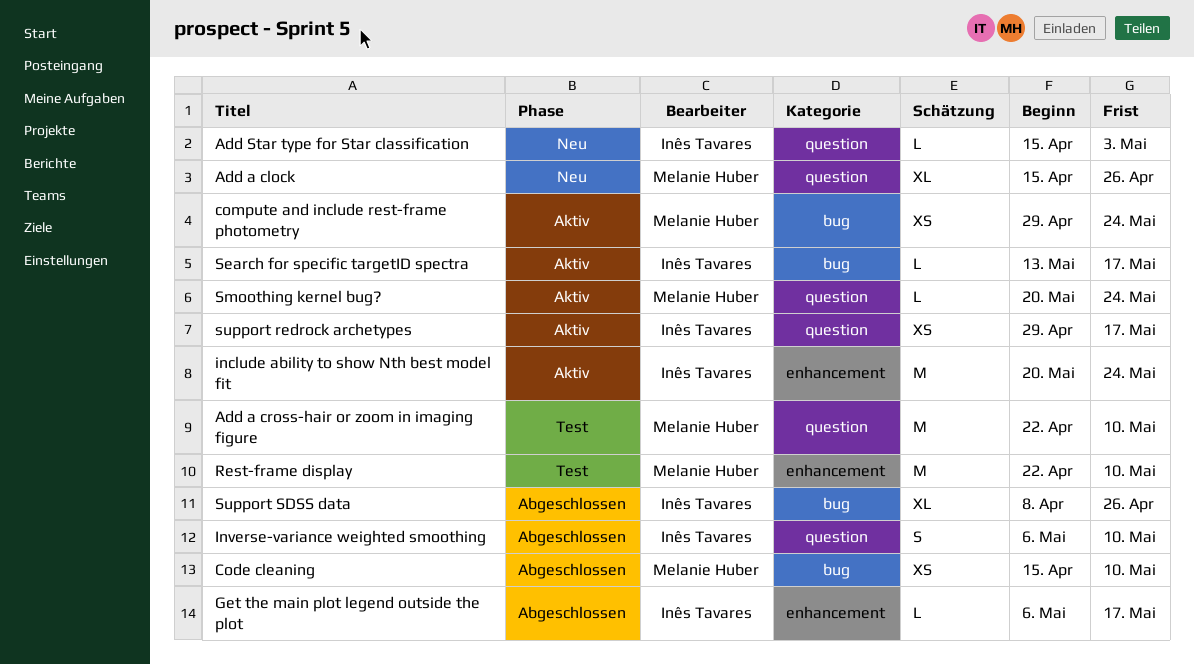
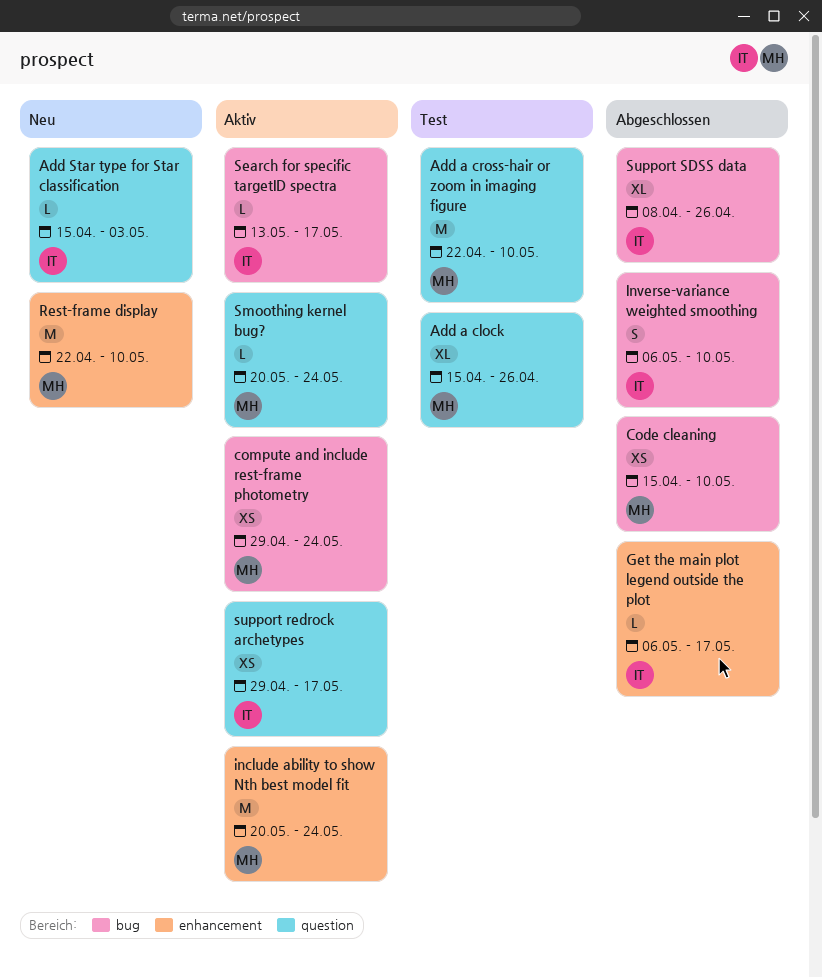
Add a clock, status: Neu -> Test
include ability to show Nth best model fit, owner: Inês Tavares -> Melanie Huber
Inverse-variance weighted smoothing, label: question -> bug
Rest-frame display, status: Test -> Neu

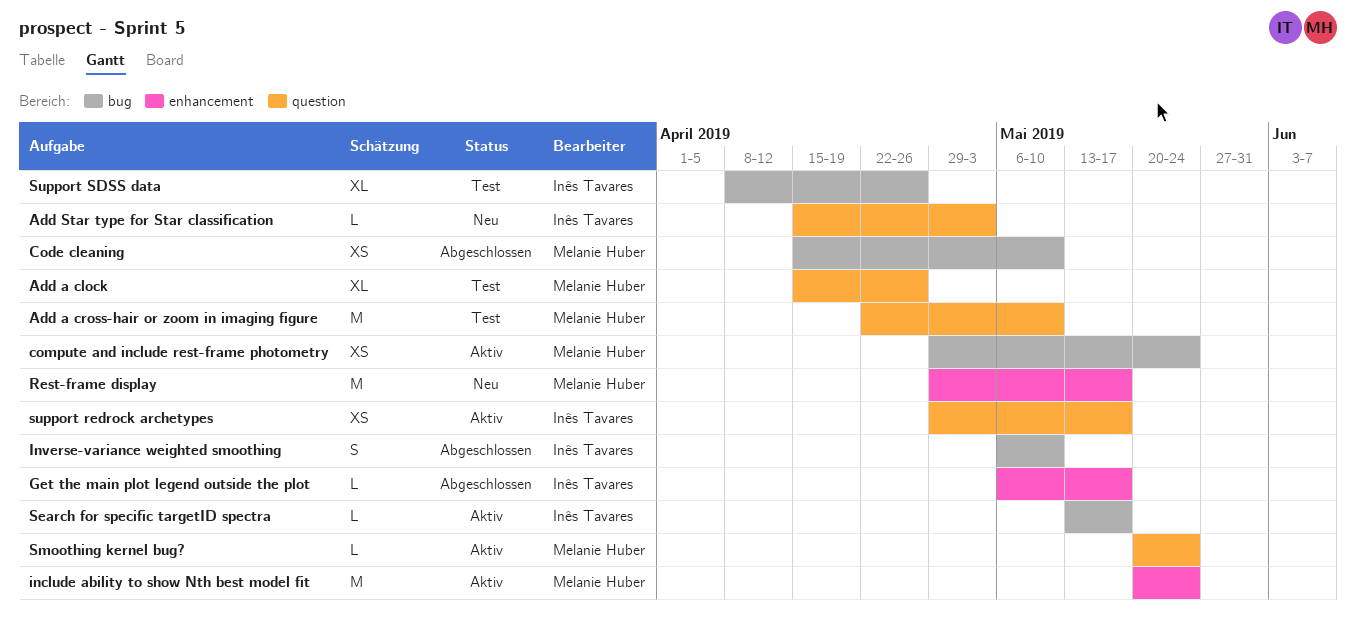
Rest-frame display, start: Apr 22 -> Apr 29
Rest-frame display, due: May 10 -> May 17
Support SDSS data, status: Abgeschlossen -> Test

